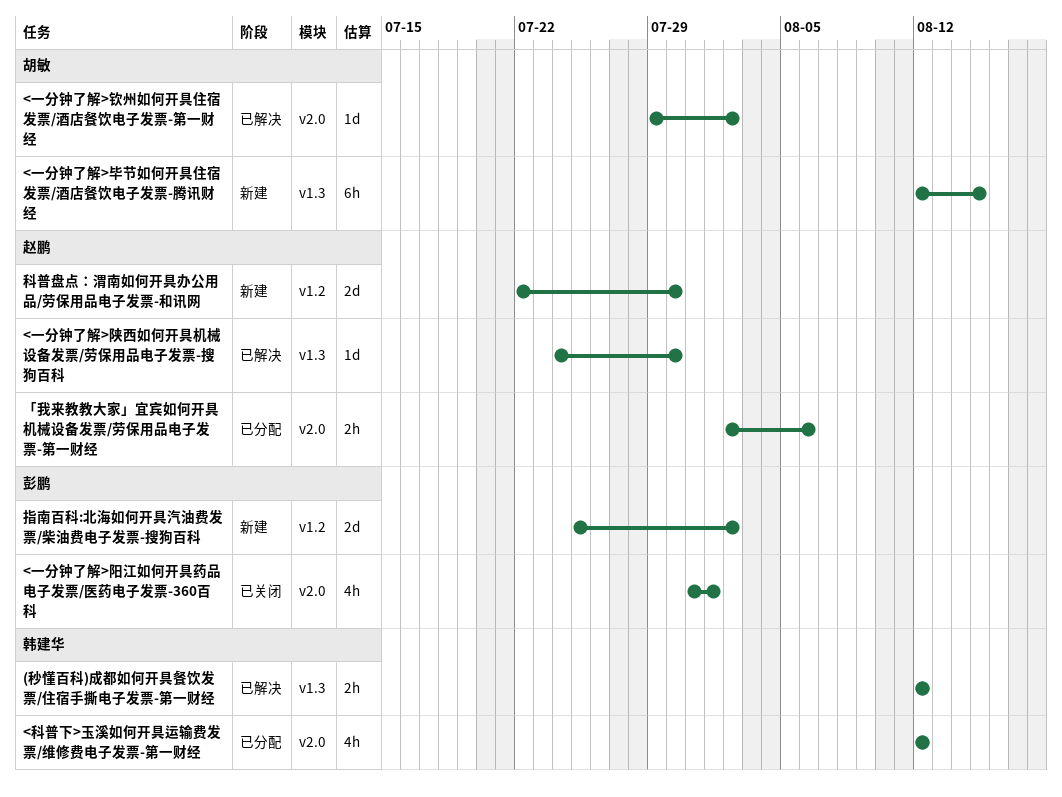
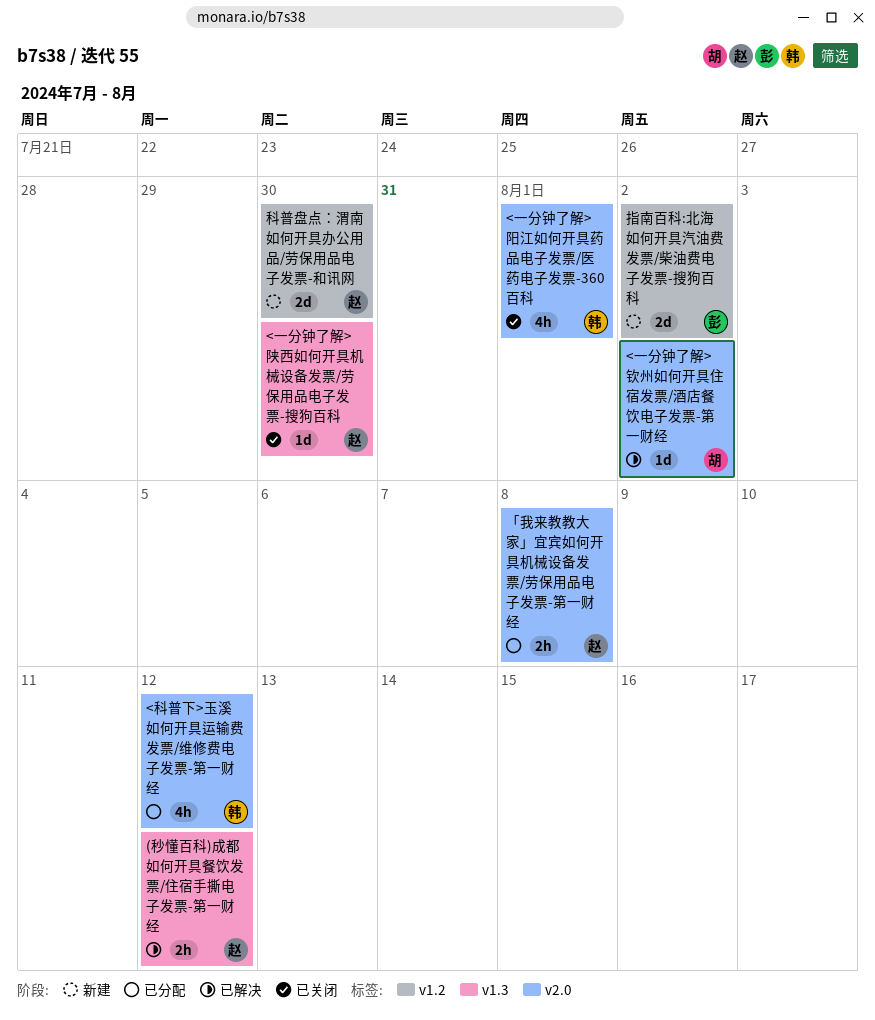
(秒懂百科)成都如何开具餐饮发票/住宿手撕电子发票-第一财经, owner: 韩建华 -> 赵鹏
<一分钟了解>毕节如何开具住宿发票/酒店餐饮电子发票-腾讯财经: present -> none
<一分钟了解>阳江如何开具药品电子发票/医药电子发票-360百科, owner: 彭鹏 -> 韩建华
<一分钟了解>陕西如何开具机械设备发票/劳保用品电子发票-搜狗百科, status: 已解决 -> 已关闭
「我来教教大家」宜宾如何开具机械设备发票/劳保用品电子发票-第一财经, due: Aug 6 -> Aug 8

